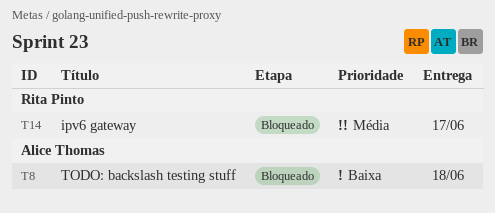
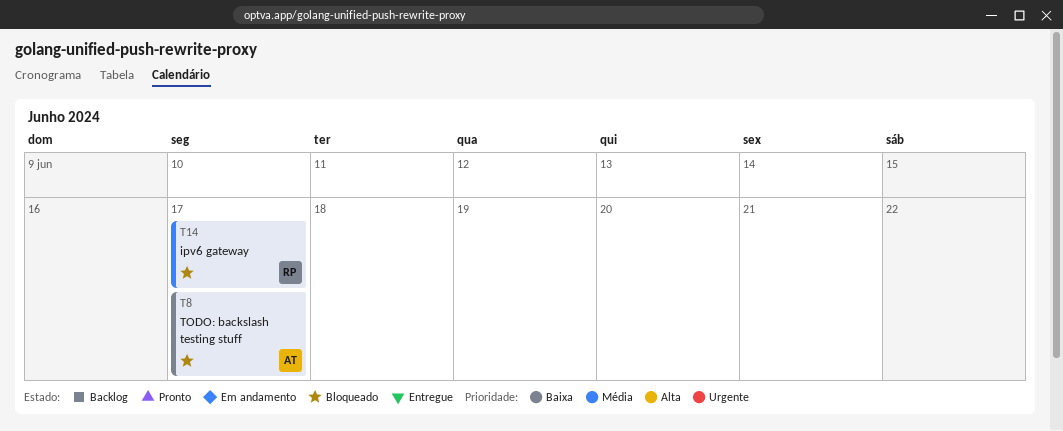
T8, due: Jun 18 -> Jun 17

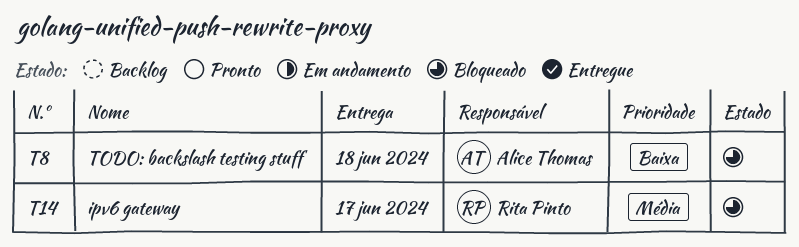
T8, due: Jun 17 -> Jun 18

